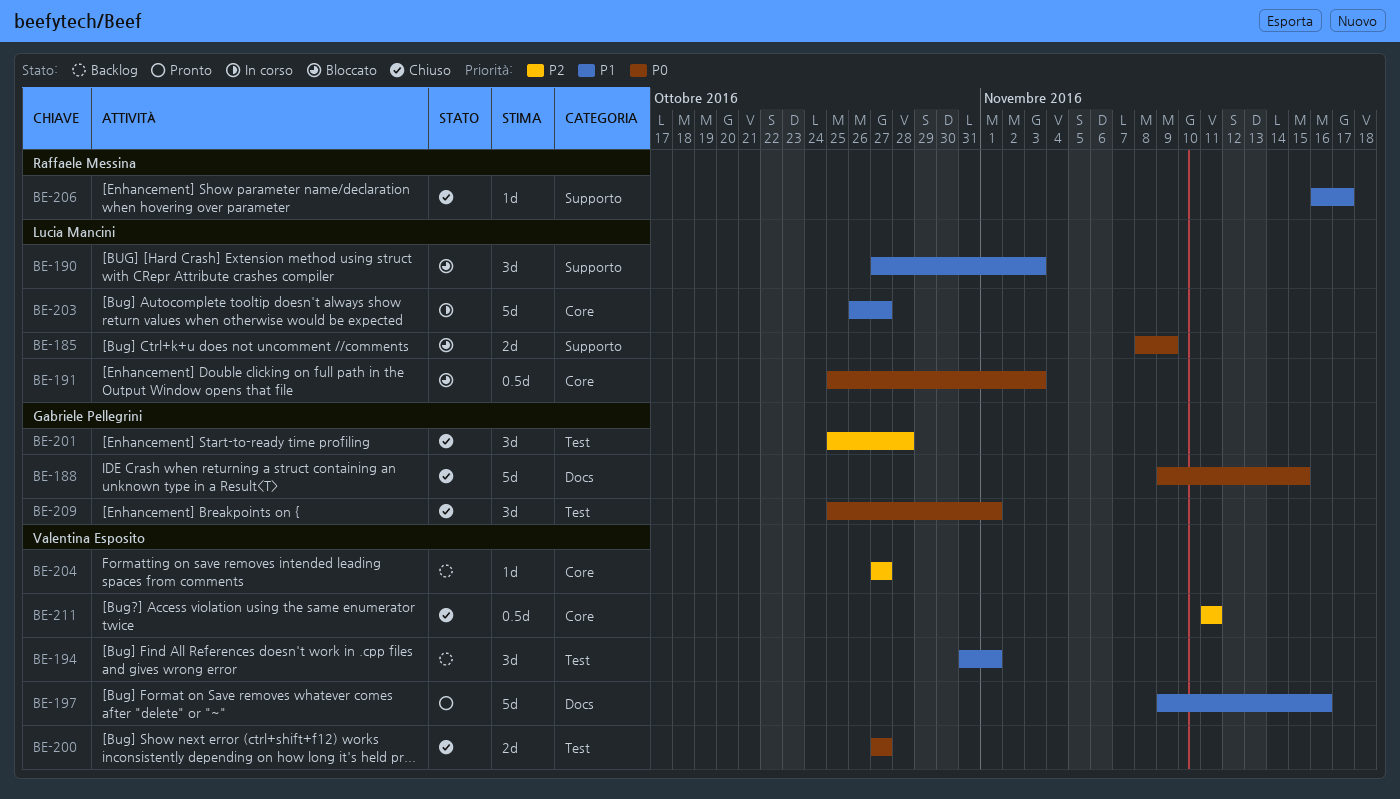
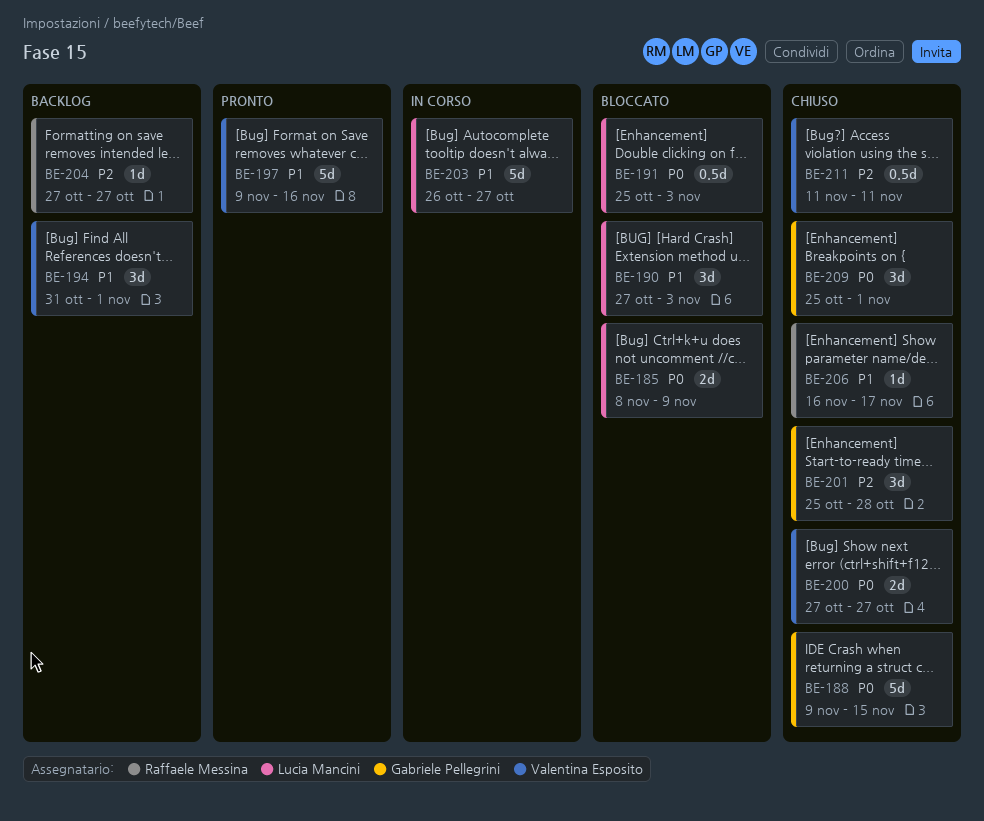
BE-204, owner: Valentina Esposito -> Raffaele Messina

